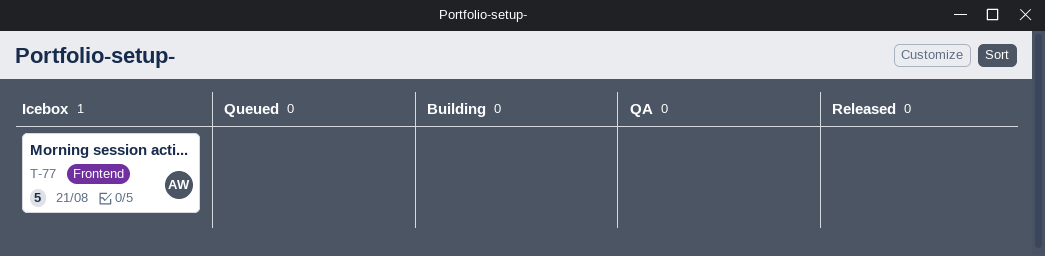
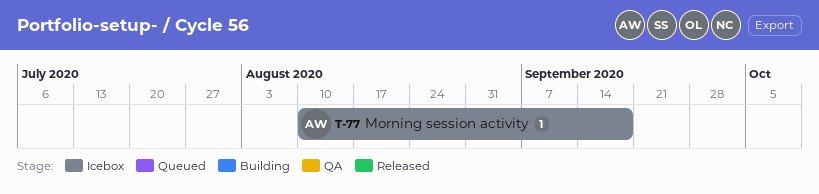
T-77, estimate: 5 -> 1
T-77, due: Aug 21 -> Sep 18

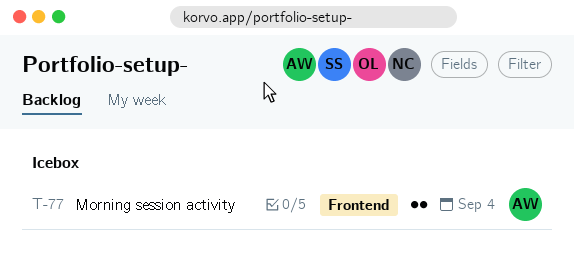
T-77, estimate: 1 -> 2
T-77, due: Sep 18 -> Sep 4

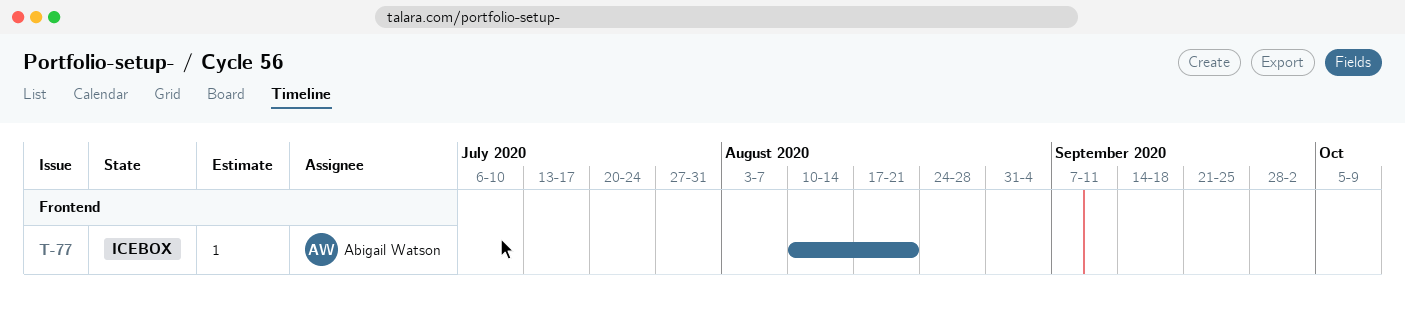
T-77, estimate: 2 -> 1
T-77, due: Sep 4 -> Aug 21

